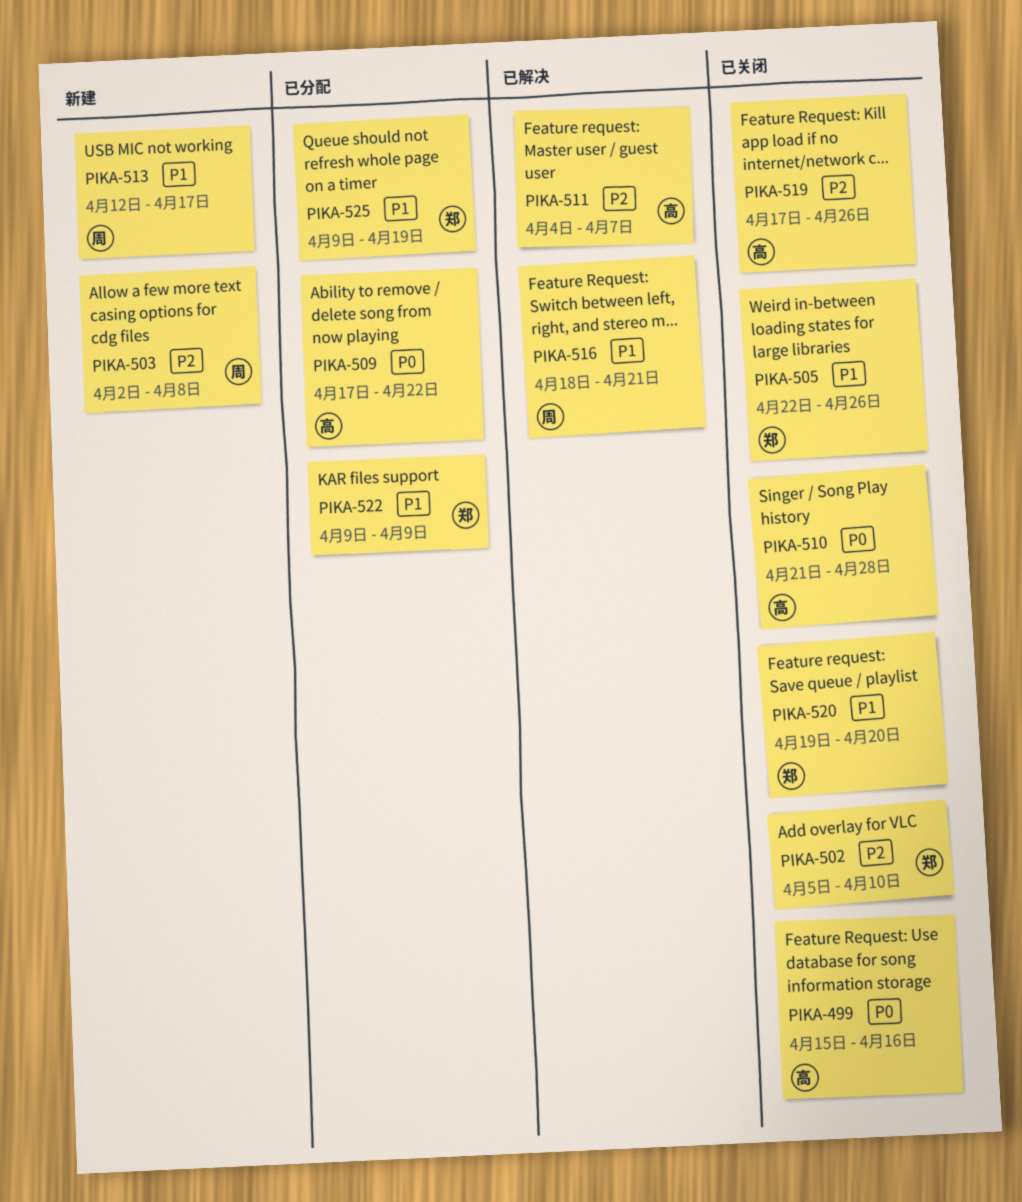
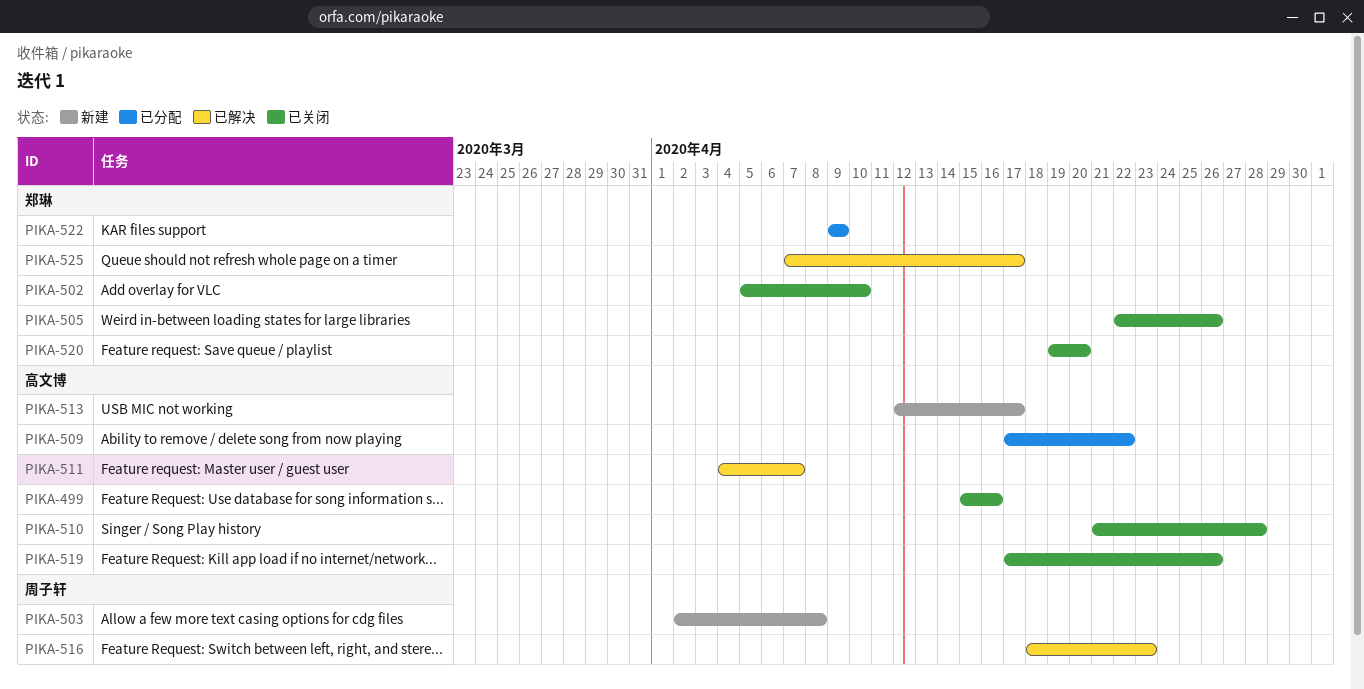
PIKA-513, owner: 周子轩 -> 高文博
PIKA-516, due: Apr 21 -> Apr 23
PIKA-525, status: 已分配 -> 已解决
PIKA-525, start: Apr 9 -> Apr 7
PIKA-525, due: Apr 19 -> Apr 17

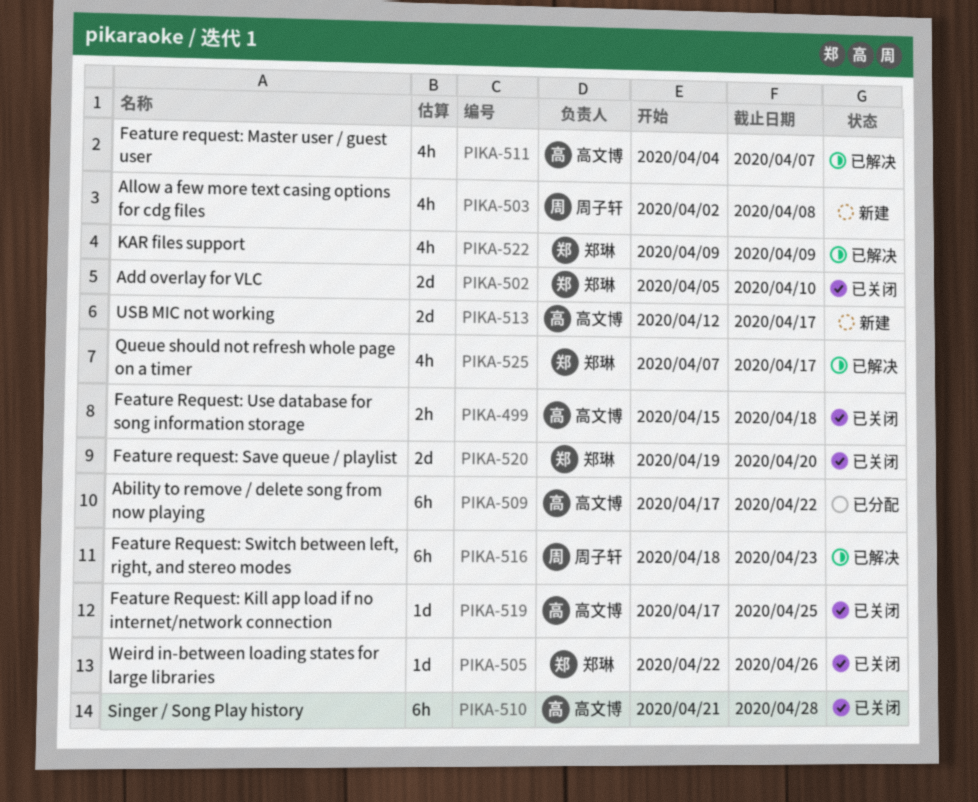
PIKA-499, due: Apr 16 -> Apr 18
PIKA-519, due: Apr 26 -> Apr 25
PIKA-522, status: 已分配 -> 已解决

